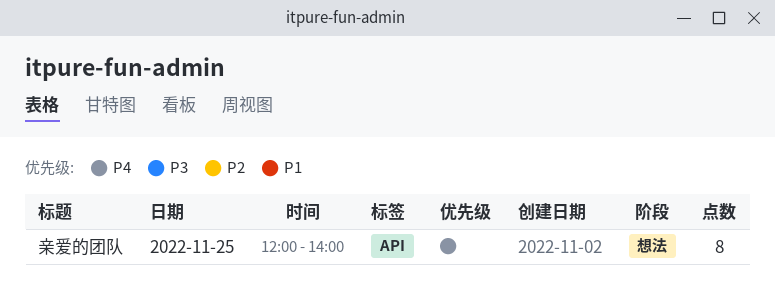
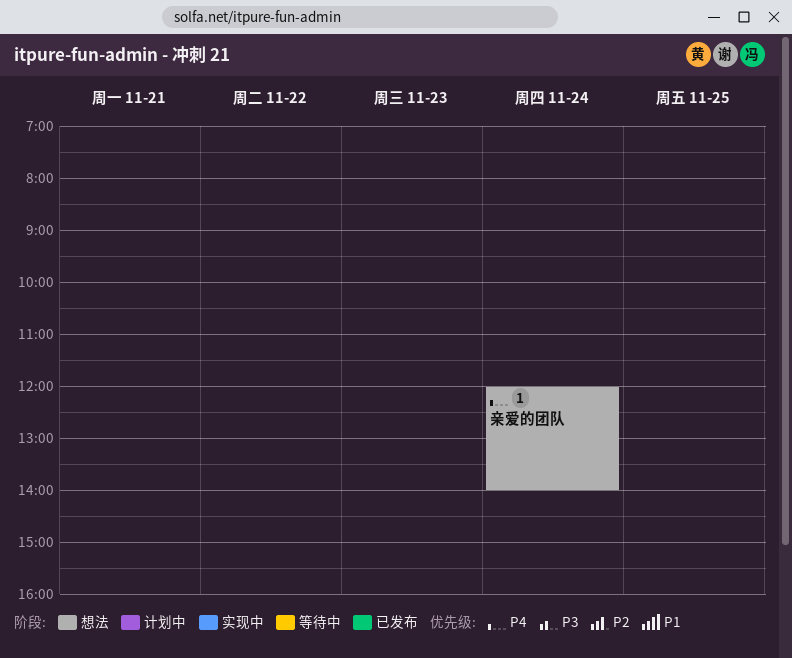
亲爱的团队, estimate: 8 -> 1
亲爱的团队, day: Nov 25 -> Nov 24

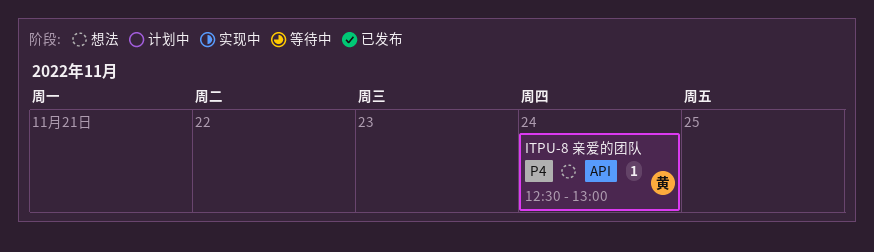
亲爱的团队, begins: 12:00 -> 12:30
亲爱的团队, ends: 14:00 -> 13:00

